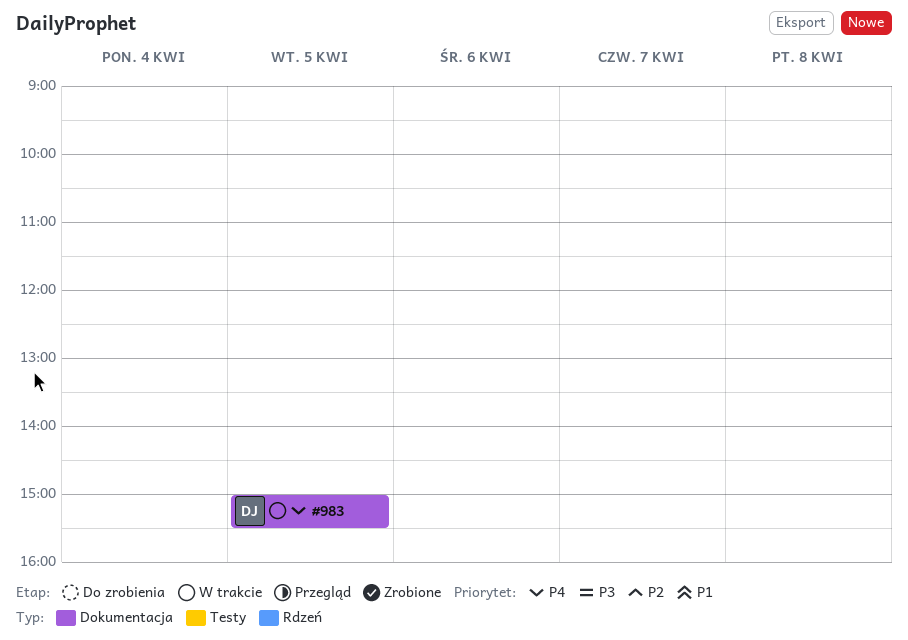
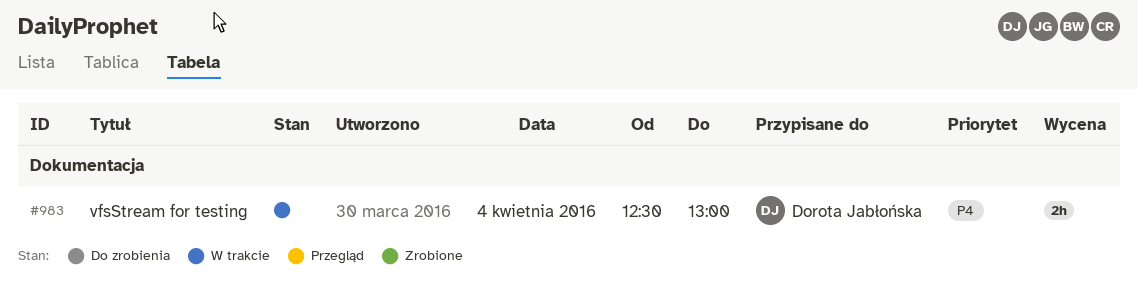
#983, day: Apr 5 -> Apr 4
#983, begins: 15:00 -> 12:30
#983, ends: 15:30 -> 13:00

